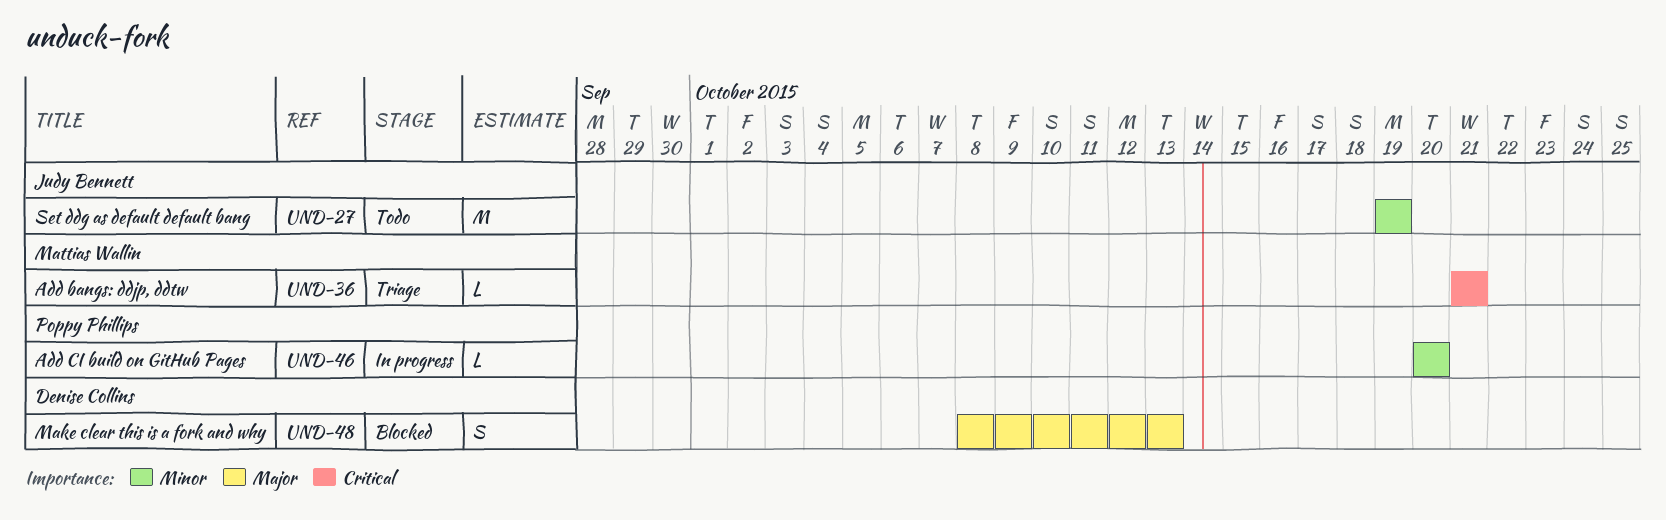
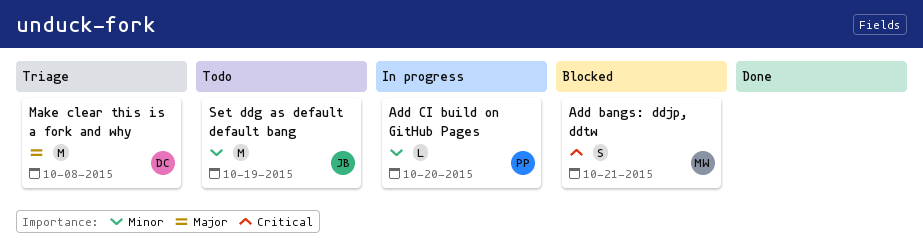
Add bangs: ddjp, ddtw, status: Triage -> Blocked
Add bangs: ddjp, ddtw, estimate: L -> S
Make clear this is a fork and why, status: Blocked -> Triage
Make clear this is a fork and why, estimate: S -> M
Make clear this is a fork and why, due: Oct 13 -> Oct 8

